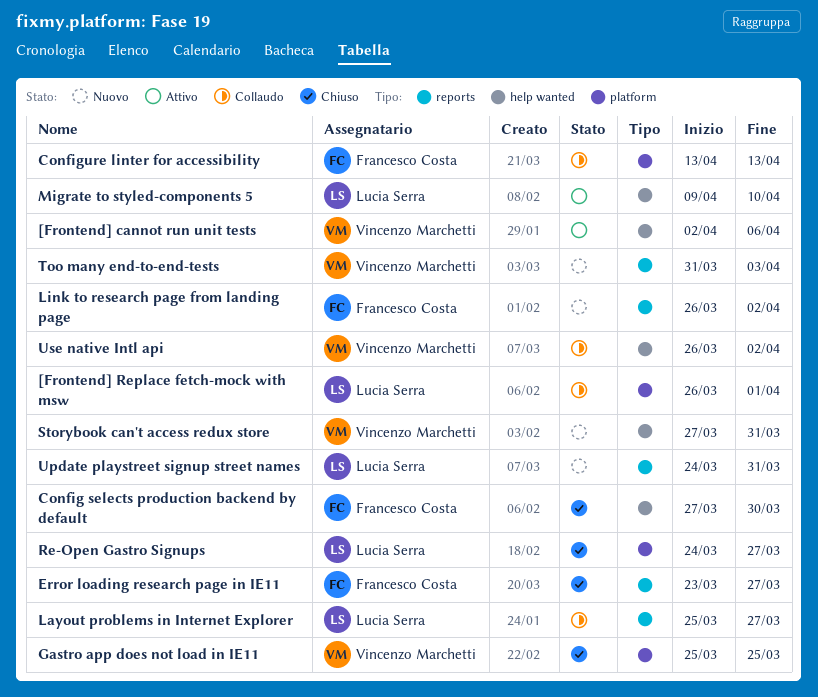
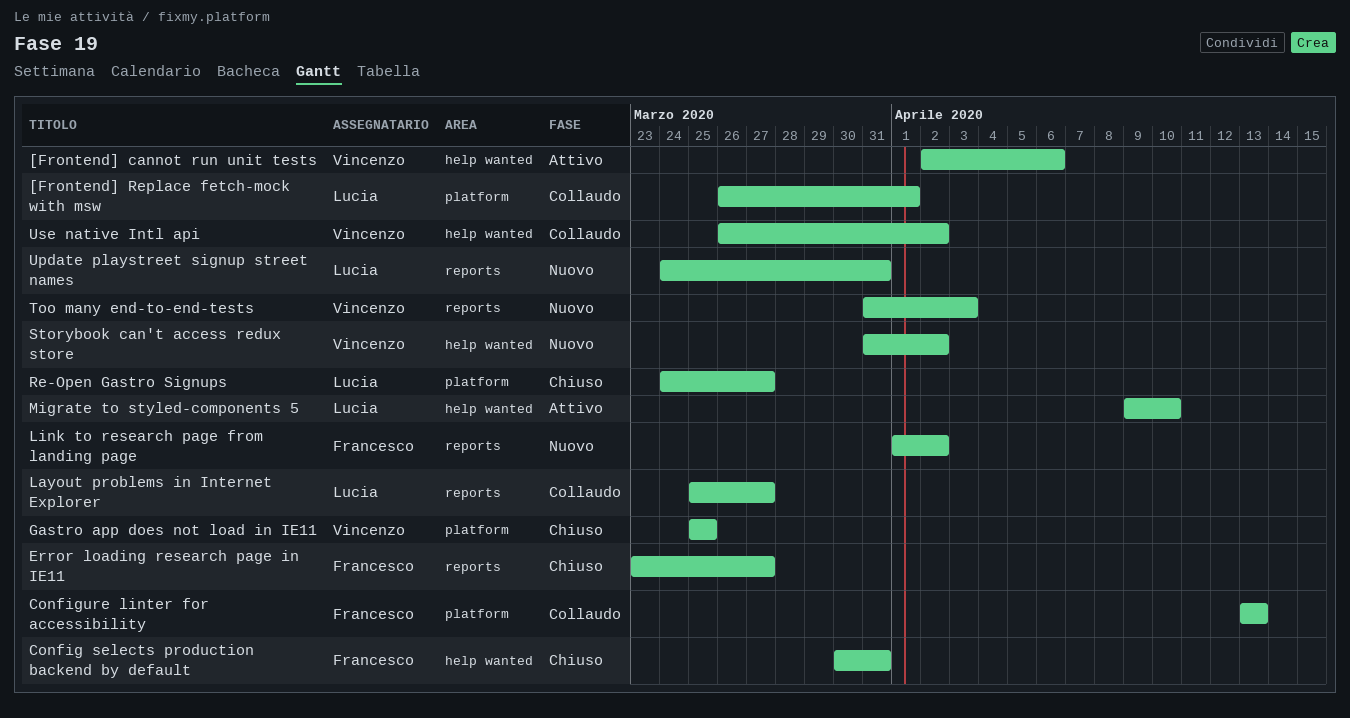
Config selects production backend by default, start: Mar 27 -> Mar 30
Config selects production backend by default, due: Mar 30 -> Mar 31
Link to research page from landing page, start: Mar 26 -> Apr 1
Storybook can't access redux store, start: Mar 27 -> Mar 31
Storybook can't access redux store, due: Mar 31 -> Apr 2

